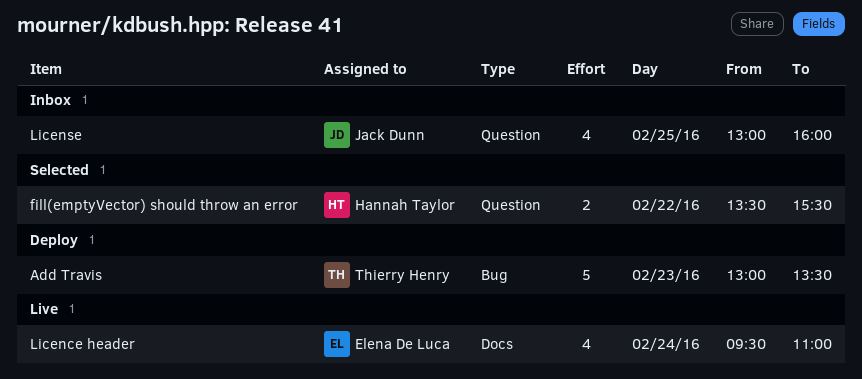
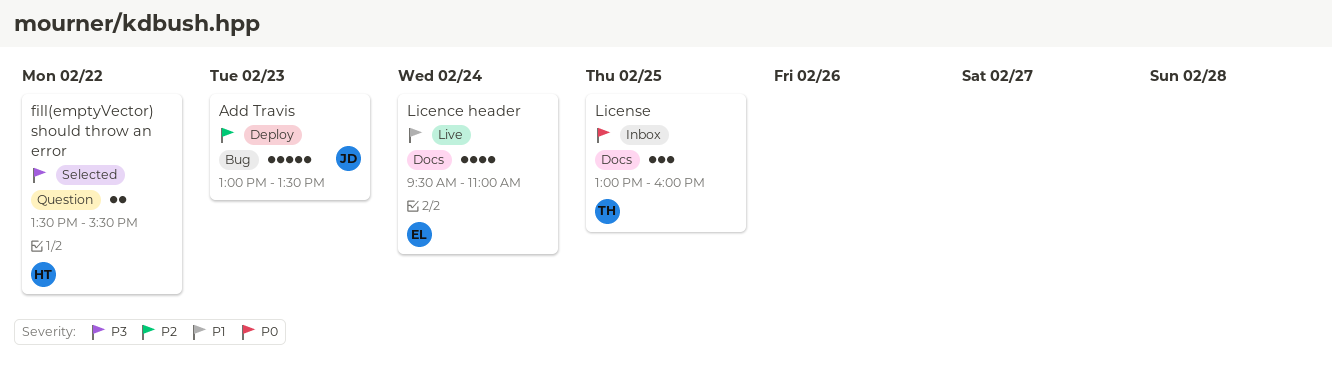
Add Travis, owner: Thierry Henry -> Jack Dunn
License, owner: Jack Dunn -> Thierry Henry
License, label: Question -> Docs
License, estimate: 4 -> 3

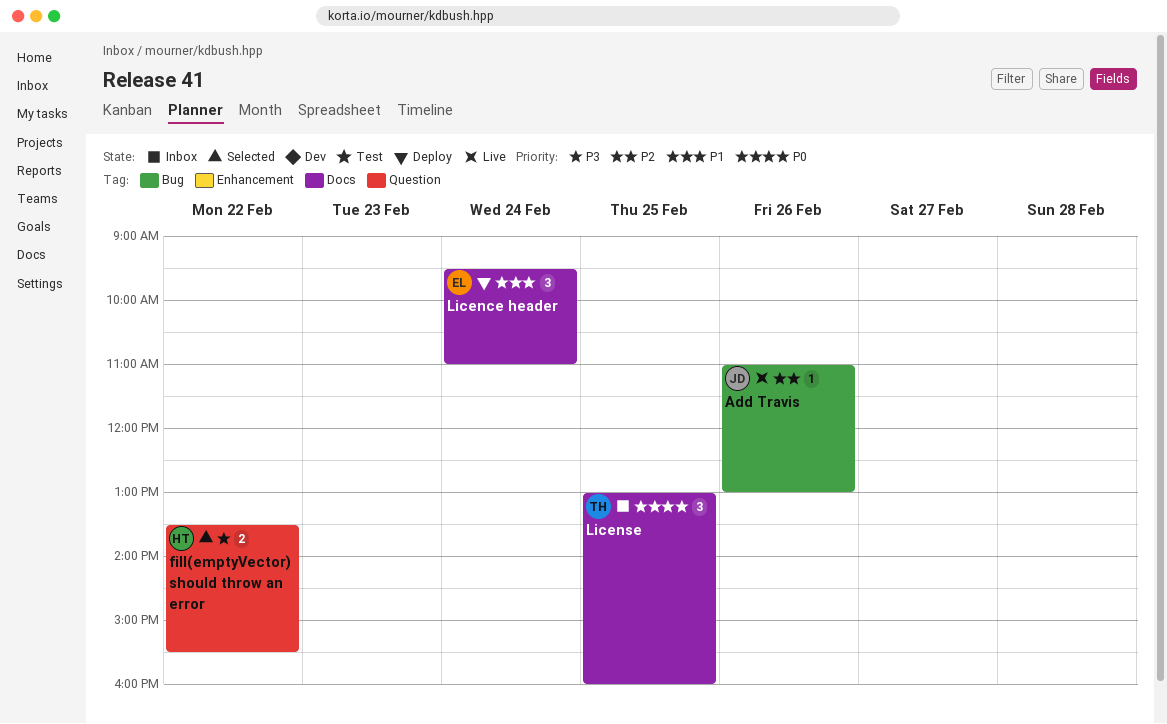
Add Travis, status: Deploy -> Live
Add Travis, estimate: 5 -> 1
Add Travis, day: Feb 23 -> Feb 26
Add Travis, begins: 13:00 -> 11:00
Add Travis, ends: 13:30 -> 13:00
Licence header, status: Live -> Deploy
Licence header, estimate: 4 -> 3

